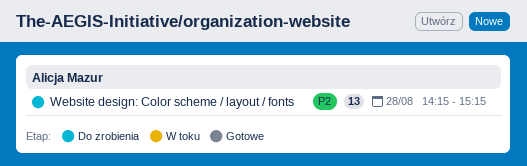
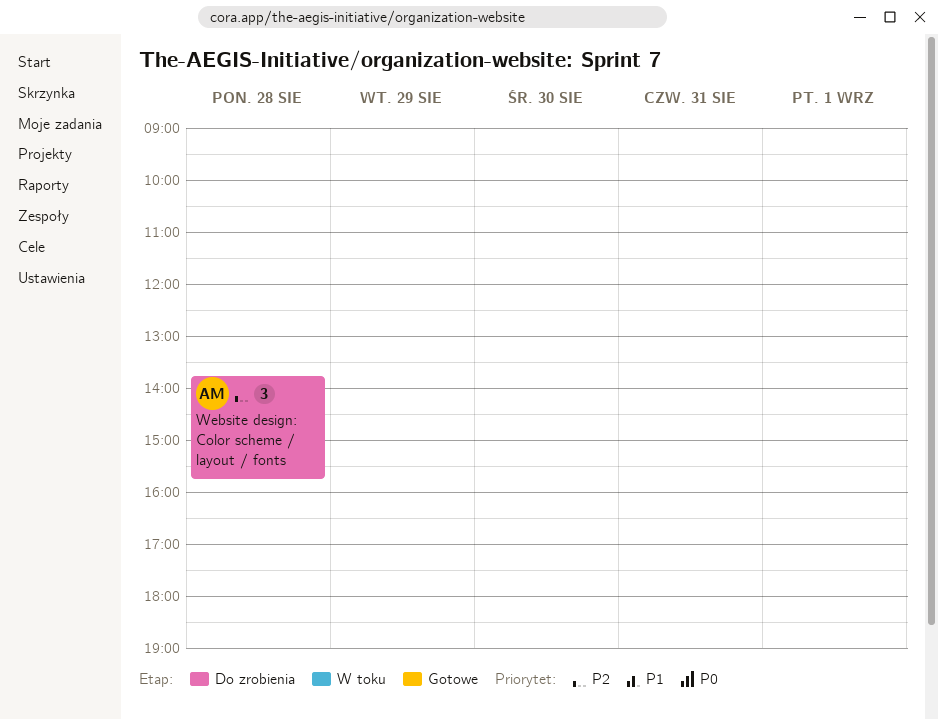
Website design: Color scheme / layout / fonts, estimate: 13 -> 3
Website design: Color scheme / layout / fonts, begins: 14:15 -> 13:45
Website design: Color scheme / layout / fonts, ends: 15:15 -> 15:45

